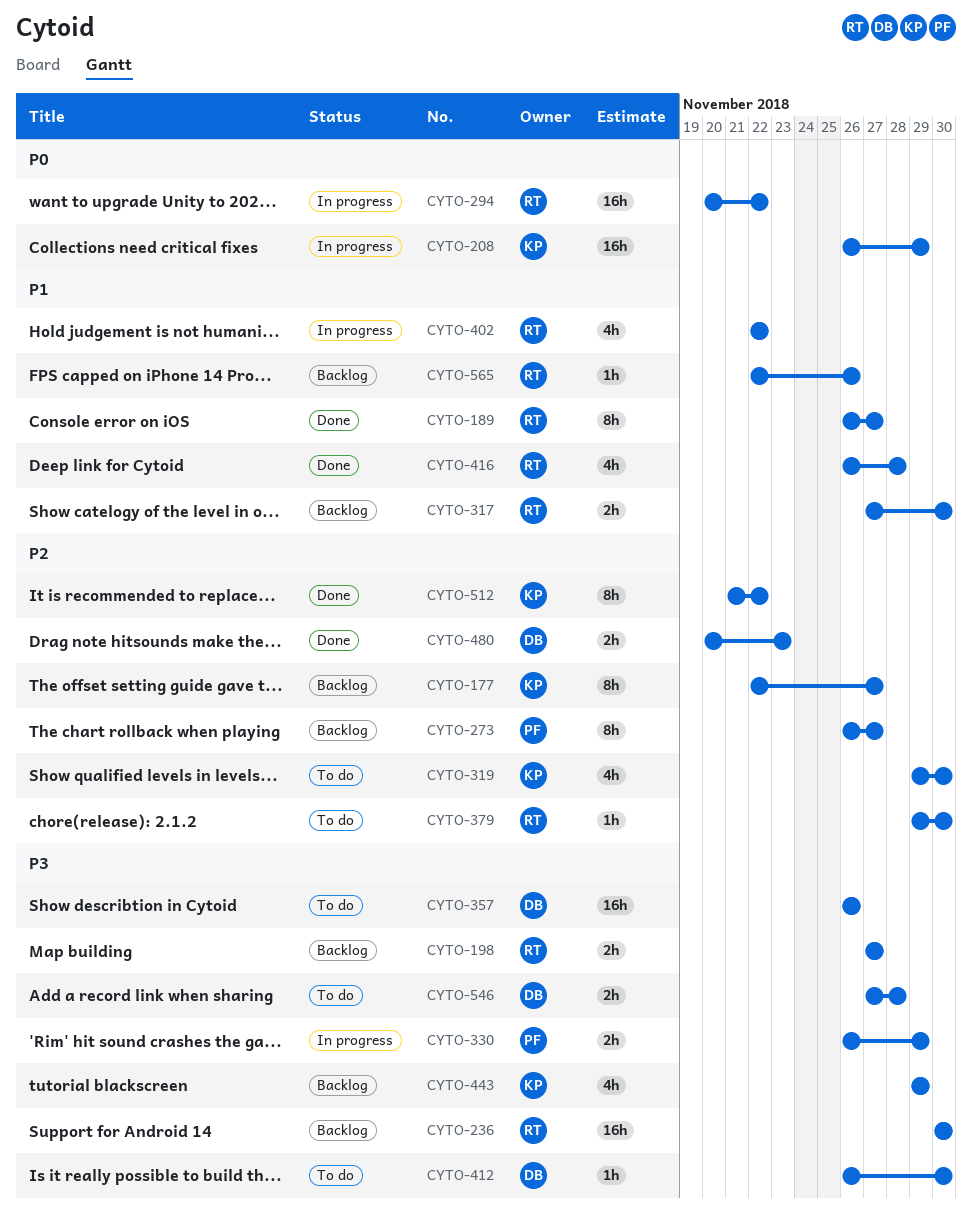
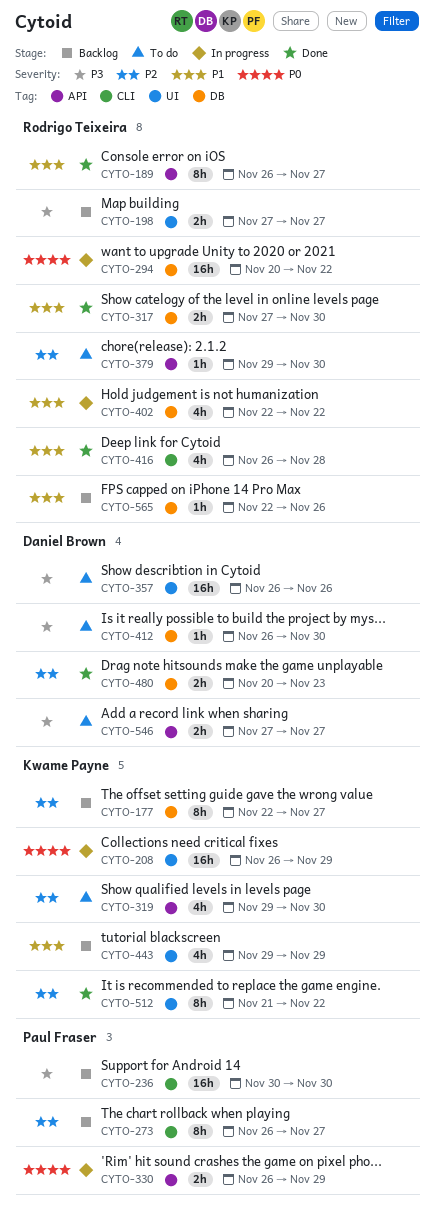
CYTO-236, owner: Rodrigo Teixeira -> Paul Fraser
CYTO-317, status: Backlog -> Done
CYTO-330, priority: P3 -> P0
CYTO-443, priority: P3 -> P1
CYTO-546, due: Nov 28 -> Nov 27

